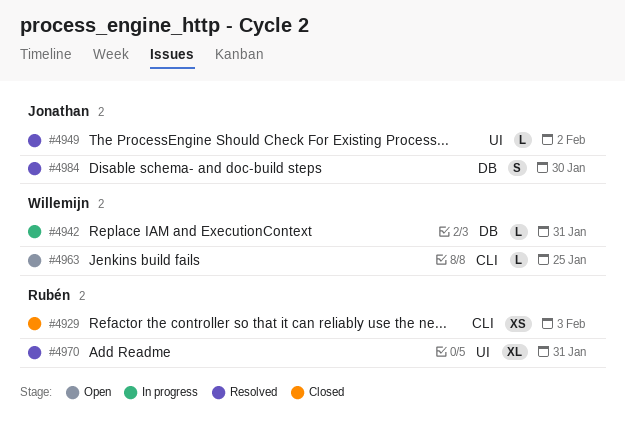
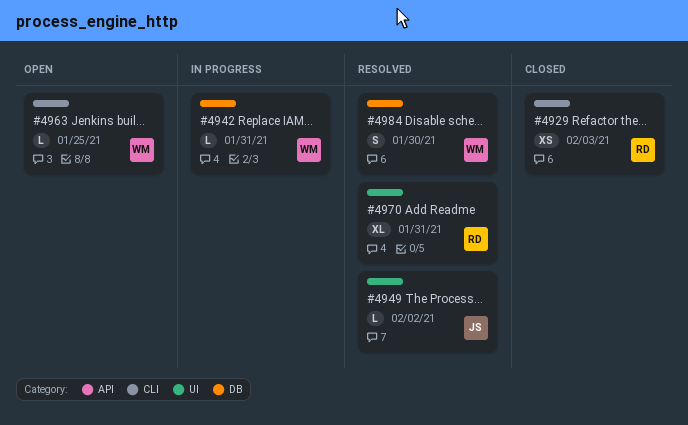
#4984, owner: Jonathan -> Willemijn

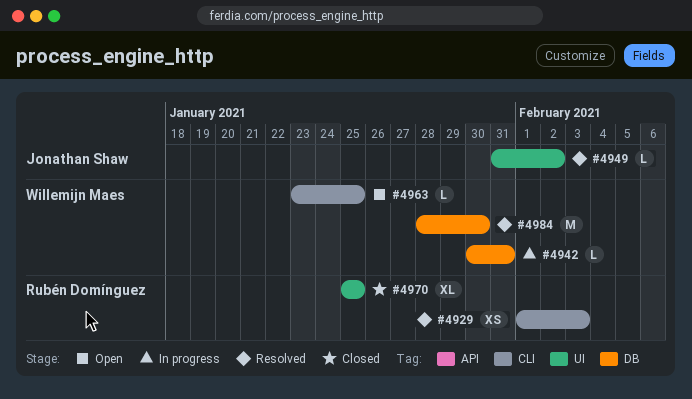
#4929, status: Closed -> Resolved
#4970, status: Resolved -> Closed
#4970, due: Jan 31 -> Jan 25
#4984, estimate: S -> M

